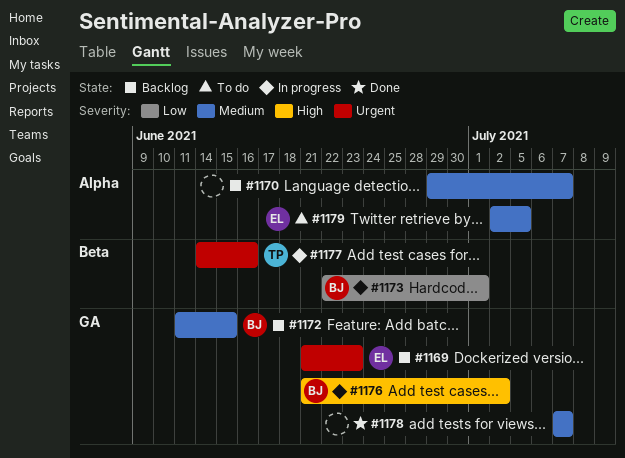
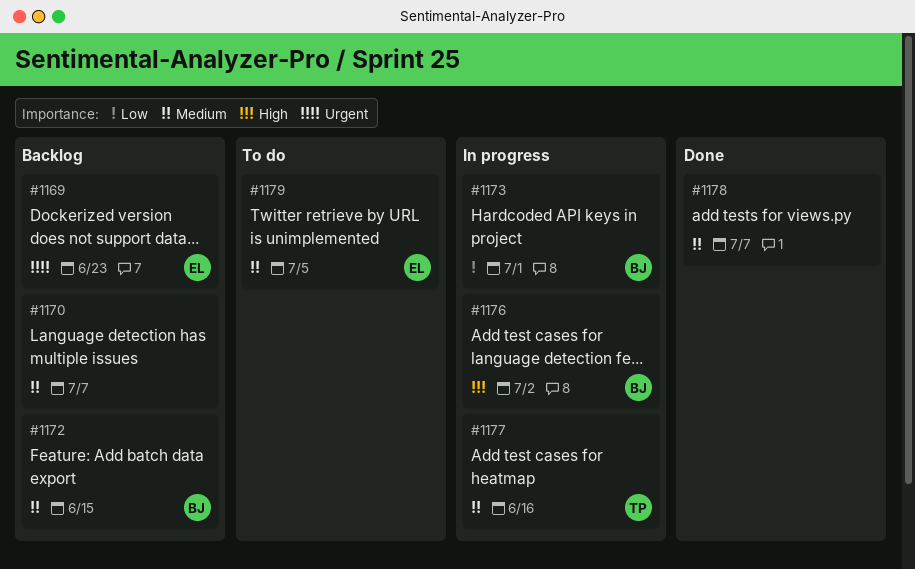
#1177, priority: Urgent -> Medium

